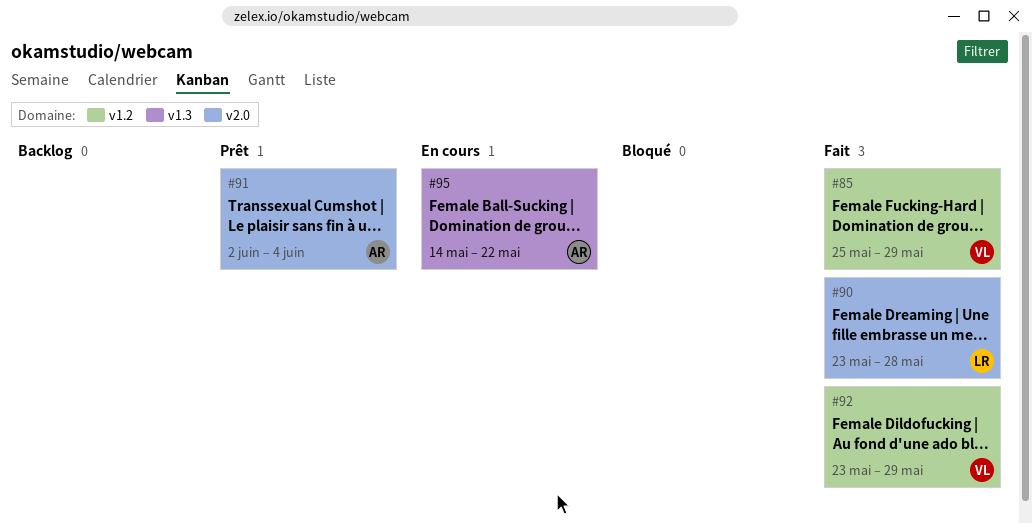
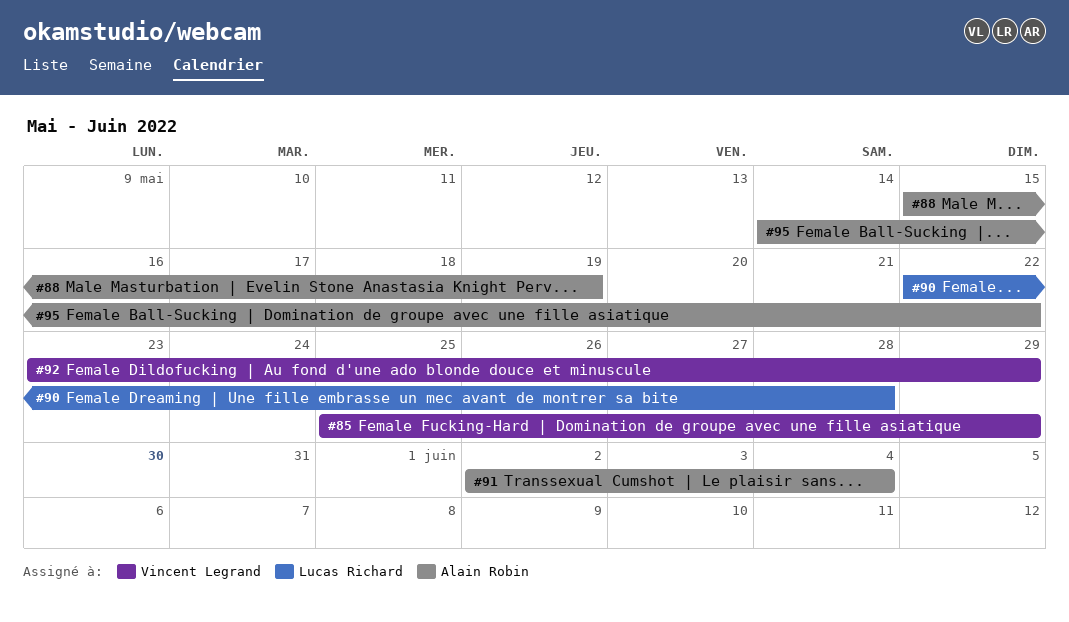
#88: none -> present
#90, start: May 23 -> May 22

